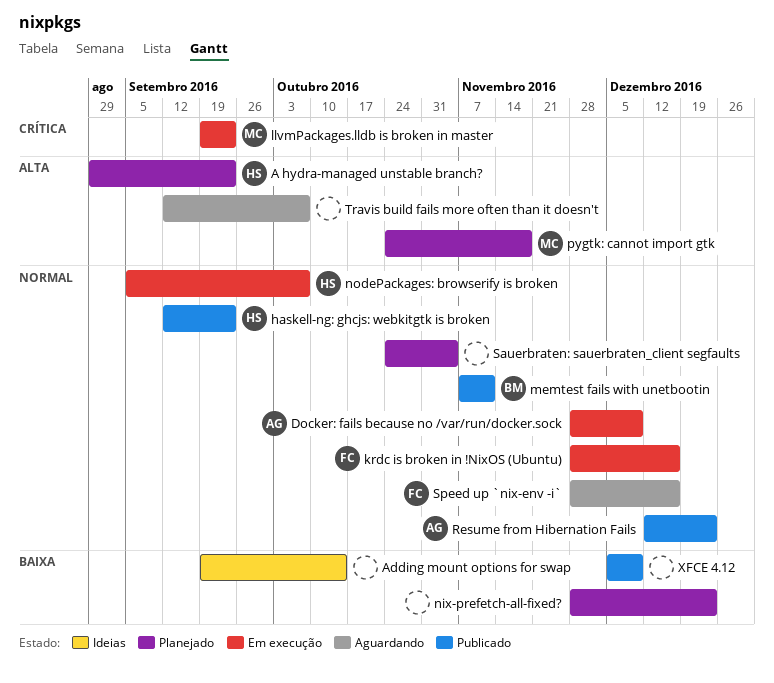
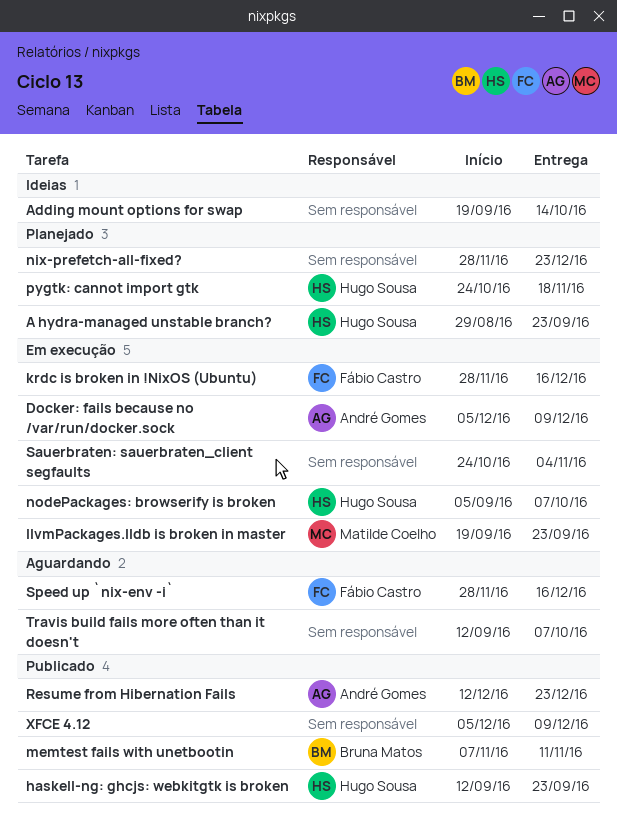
Docker: fails because no /var/run/docker.sock, start: Nov 28 -> Dec 5
pygtk: cannot import gtk, owner: Matilde Coelho -> Hugo Sousa
Sauerbraten: sauerbraten_client segfaults, status: Planejado -> Em execução

